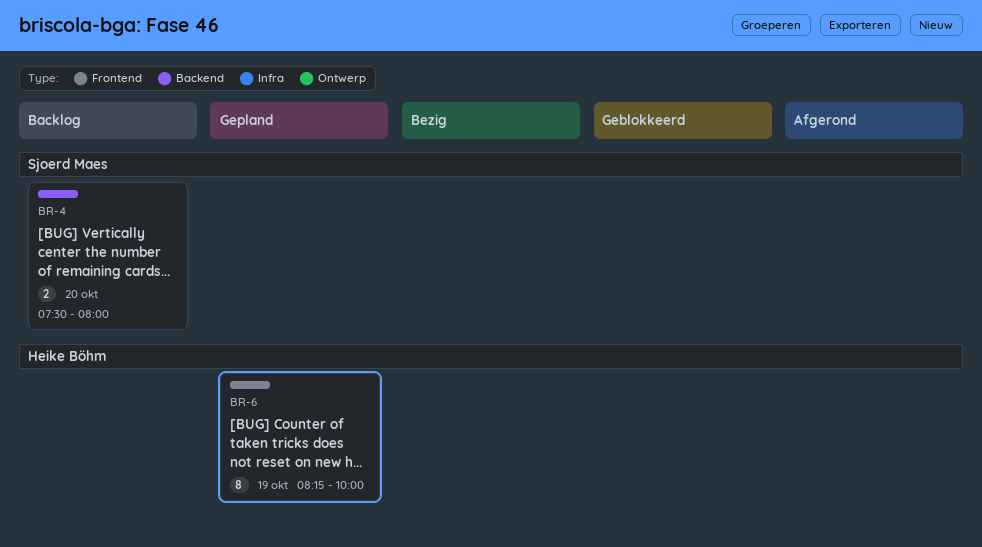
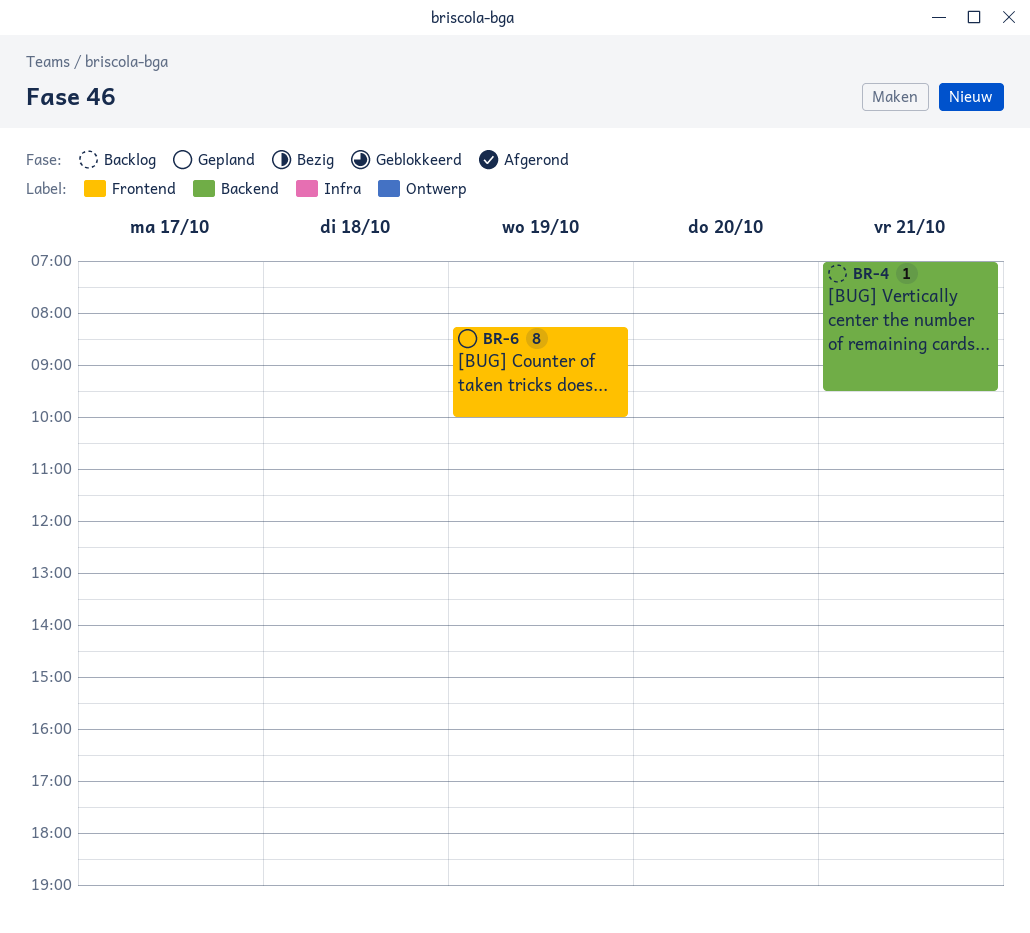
BR-4, estimate: 2 -> 1
BR-4, day: Oct 20 -> Oct 21
BR-4, begins: 07:30 -> 07:00
BR-4, ends: 08:00 -> 09:30

